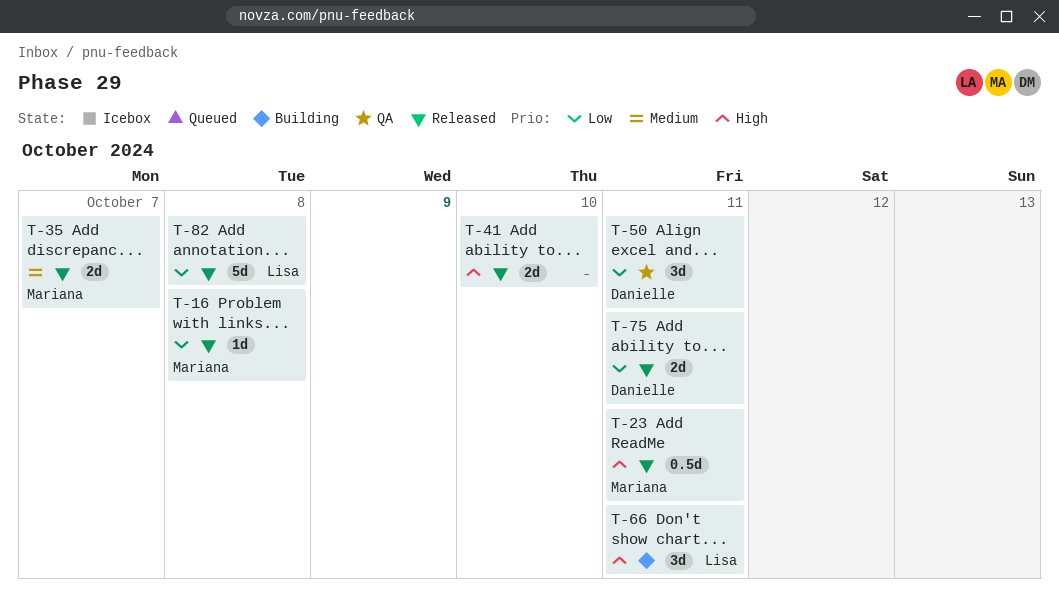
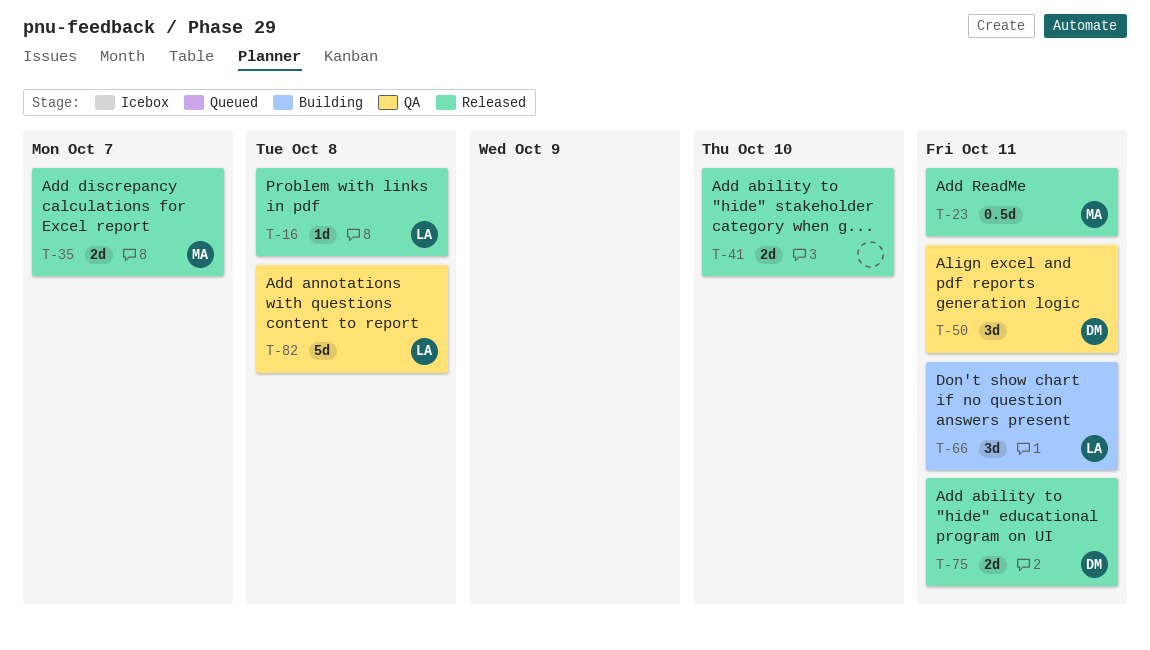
T-16, owner: Mariana -> Lisa
T-82, status: Released -> QA

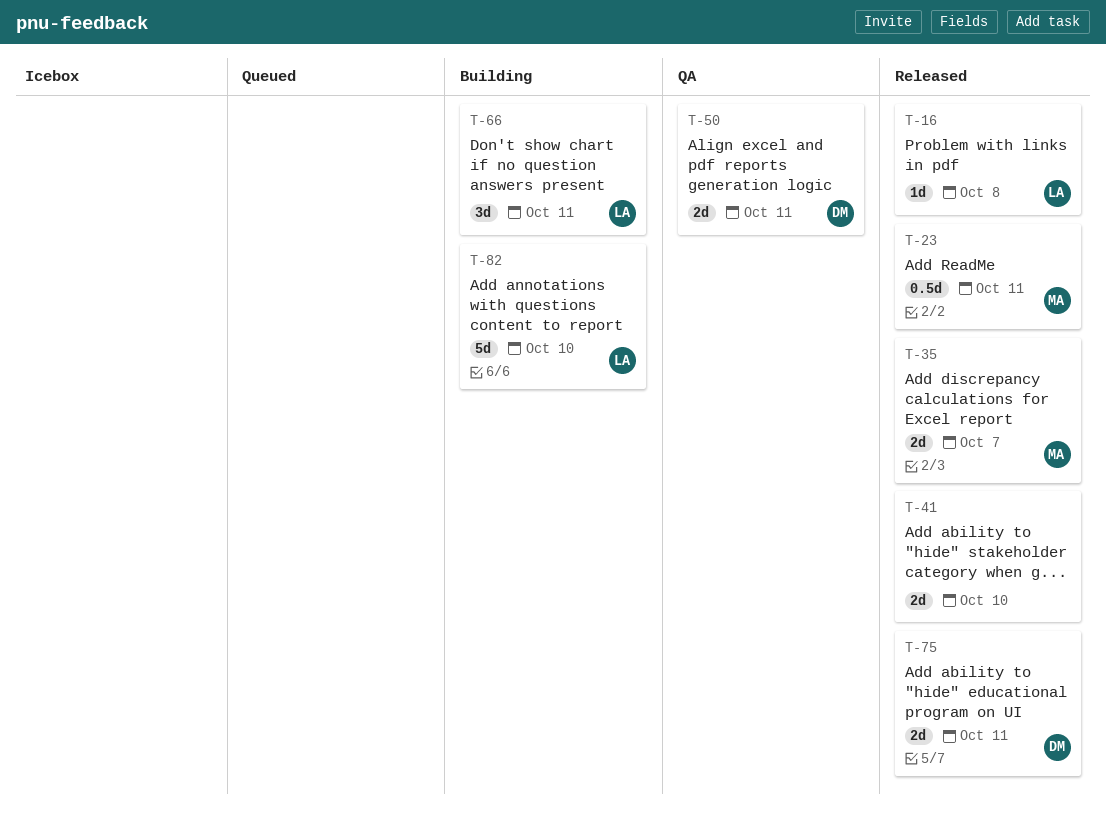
T-50, estimate: 3d -> 2d
T-82, status: QA -> Building
T-82, due: Oct 8 -> Oct 10

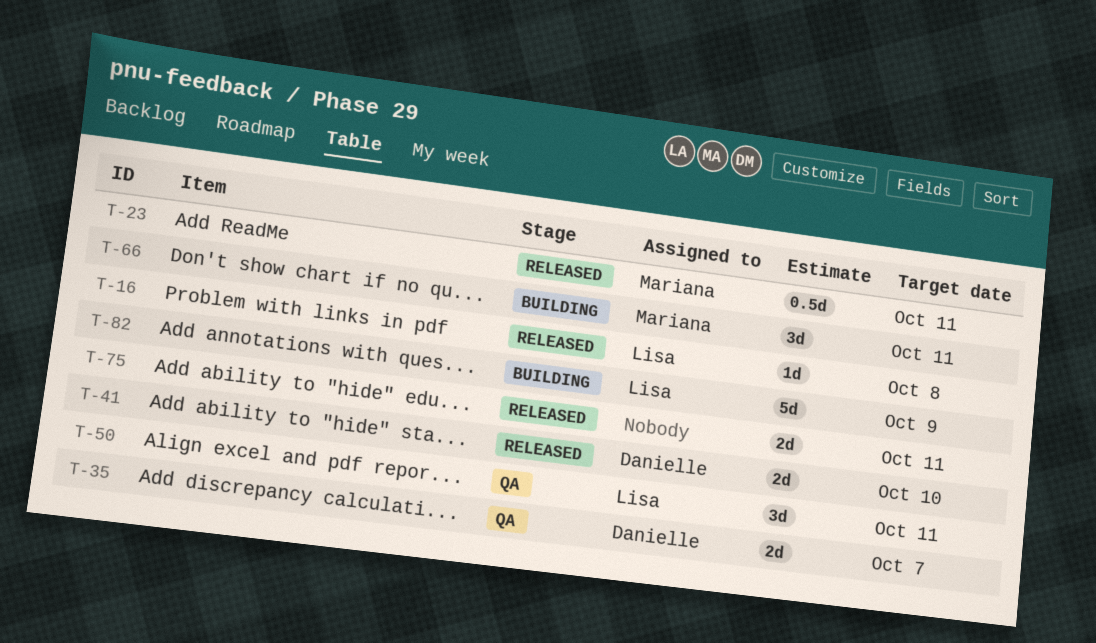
T-35, status: Released -> QA
T-35, owner: Mariana -> Danielle
T-41, owner: none -> Danielle
T-50, owner: Danielle -> Lisa
T-50, estimate: 2d -> 3d
T-66, owner: Lisa -> Mariana
T-75, owner: Danielle -> none
T-82, due: Oct 10 -> Oct 9

